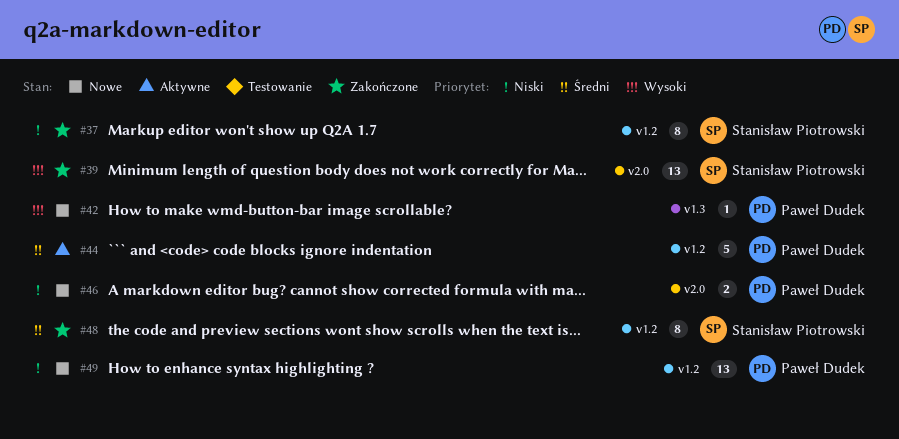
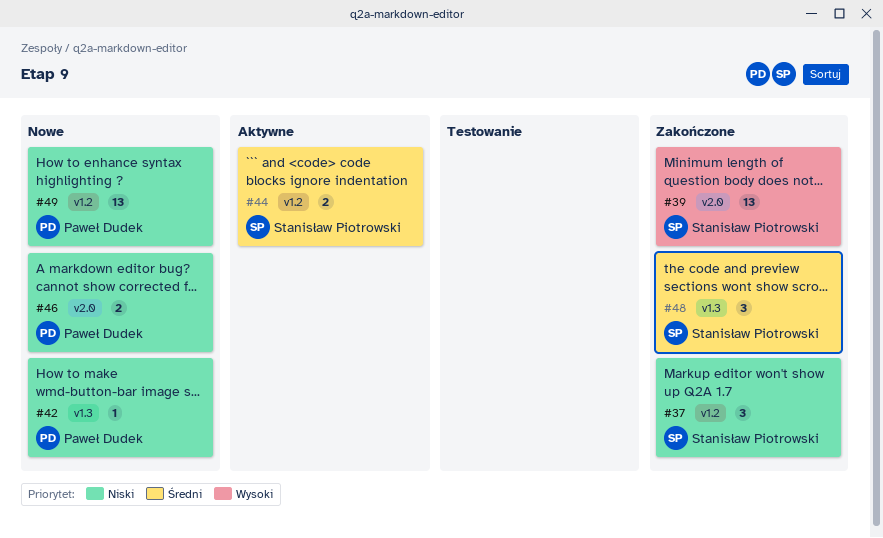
#37, estimate: 8 -> 3
#42, priority: Wysoki -> Niski
#44, owner: Paweł Dudek -> Stanisław Piotrowski
#44, estimate: 5 -> 2
#48, label: v1.2 -> v1.3
#48, estimate: 8 -> 3

